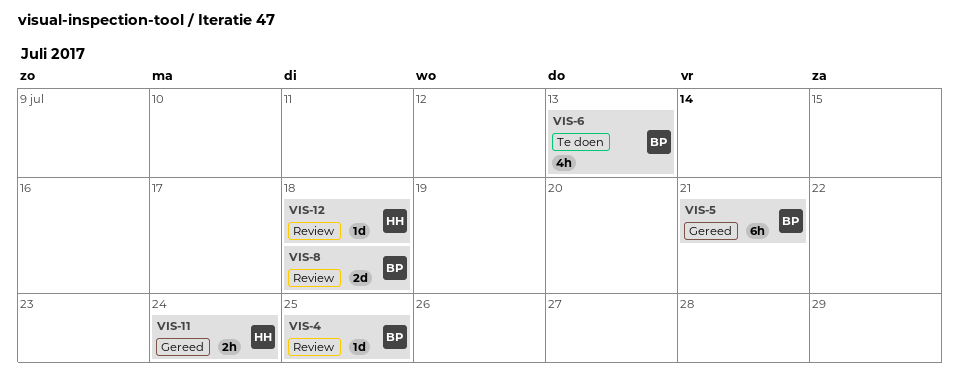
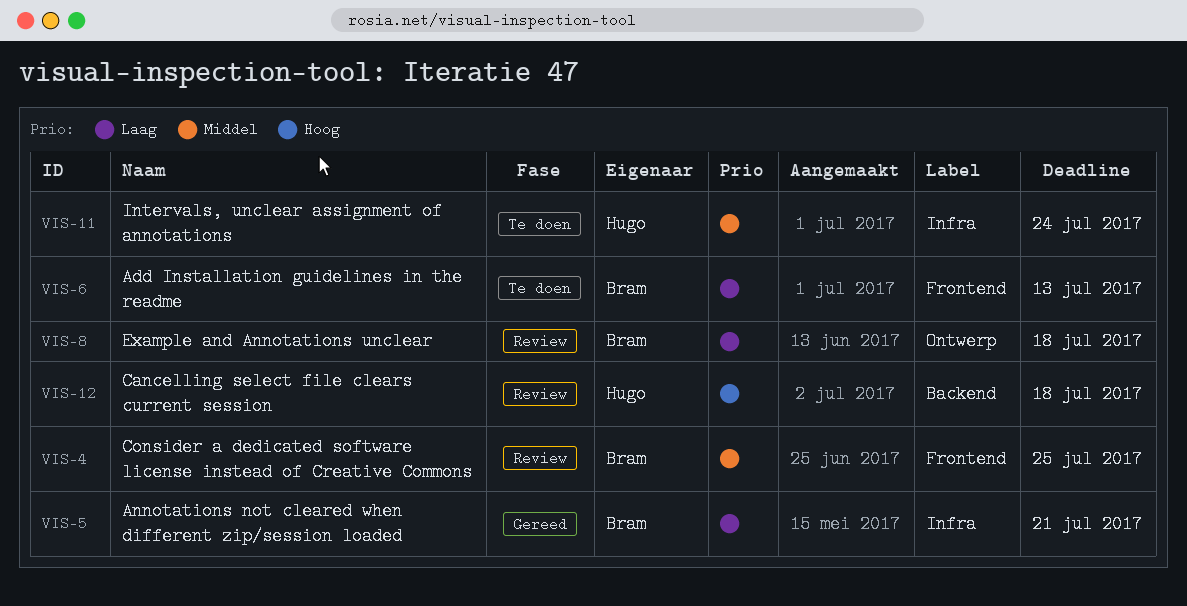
VIS-11, status: Gereed -> Te doen

